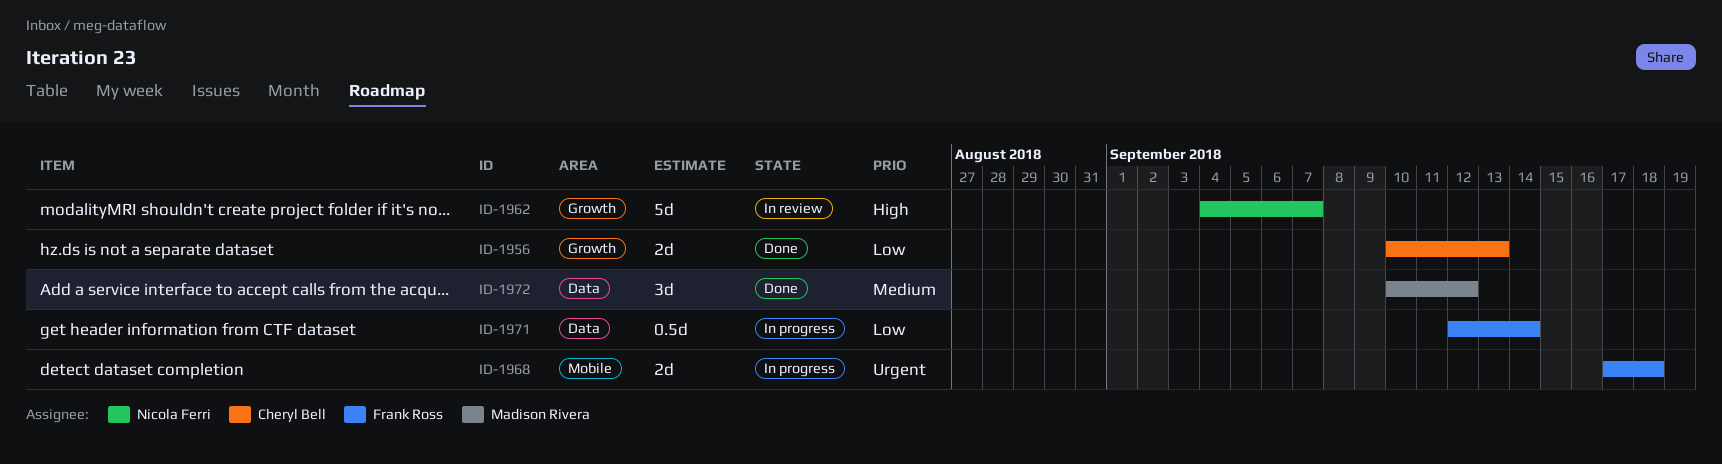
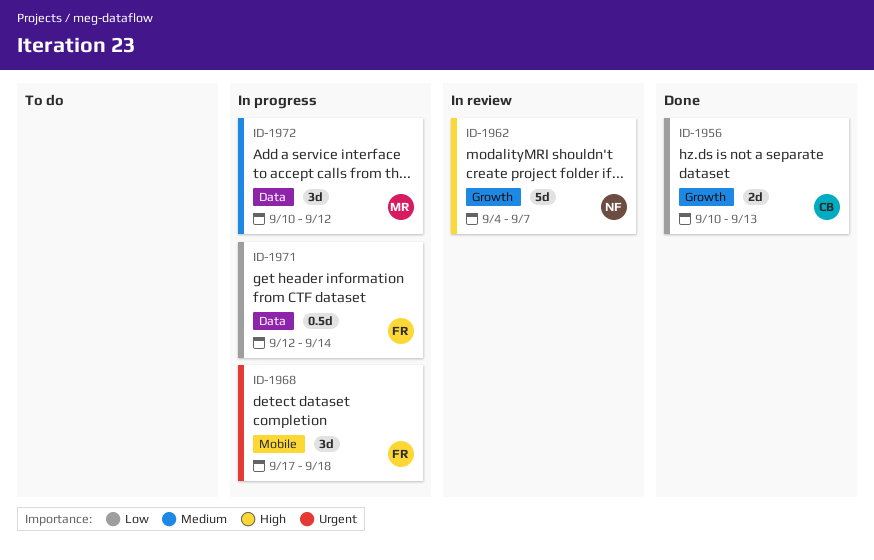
ID-1968, estimate: 2d -> 3d
ID-1972, status: Done -> In progress

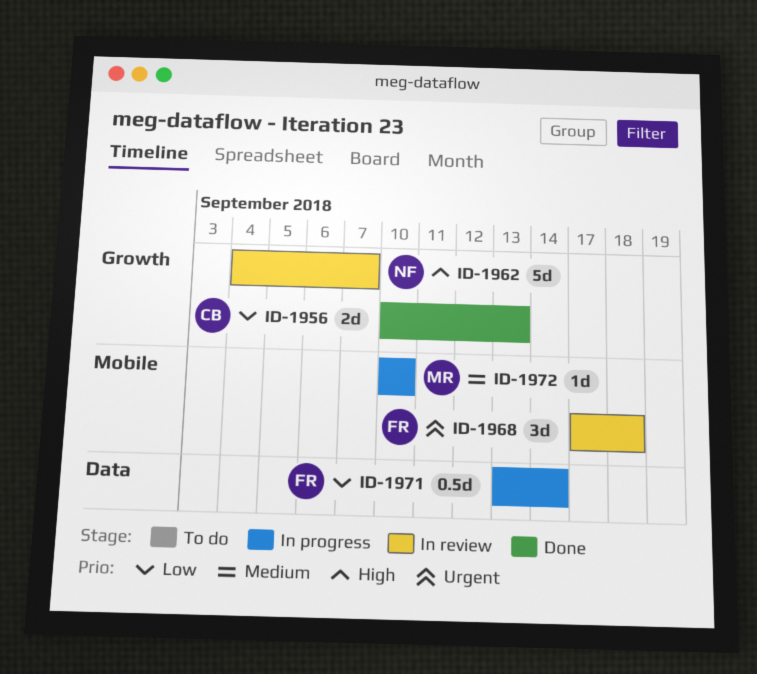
ID-1968, status: In progress -> In review
ID-1971, start: Sep 12 -> Sep 13
ID-1972, label: Data -> Mobile
ID-1972, estimate: 3d -> 1d
ID-1972, due: Sep 12 -> Sep 10

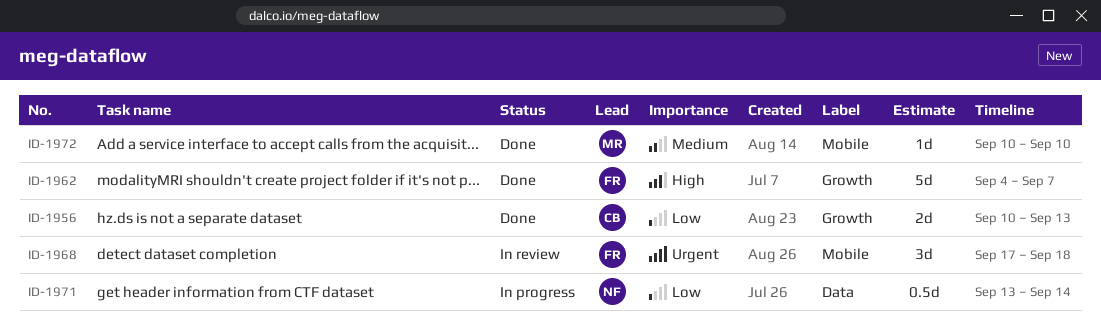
ID-1962, status: In review -> Done
ID-1962, owner: NF -> FR
ID-1971, owner: FR -> NF
ID-1972, status: In progress -> Done

